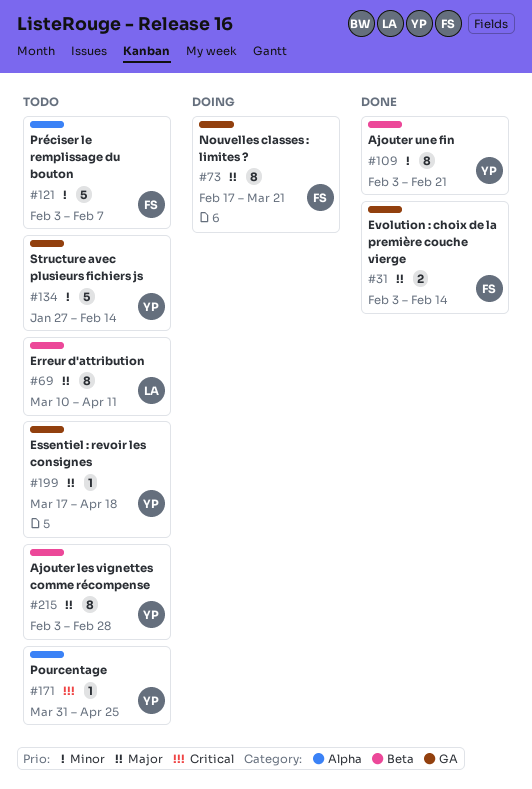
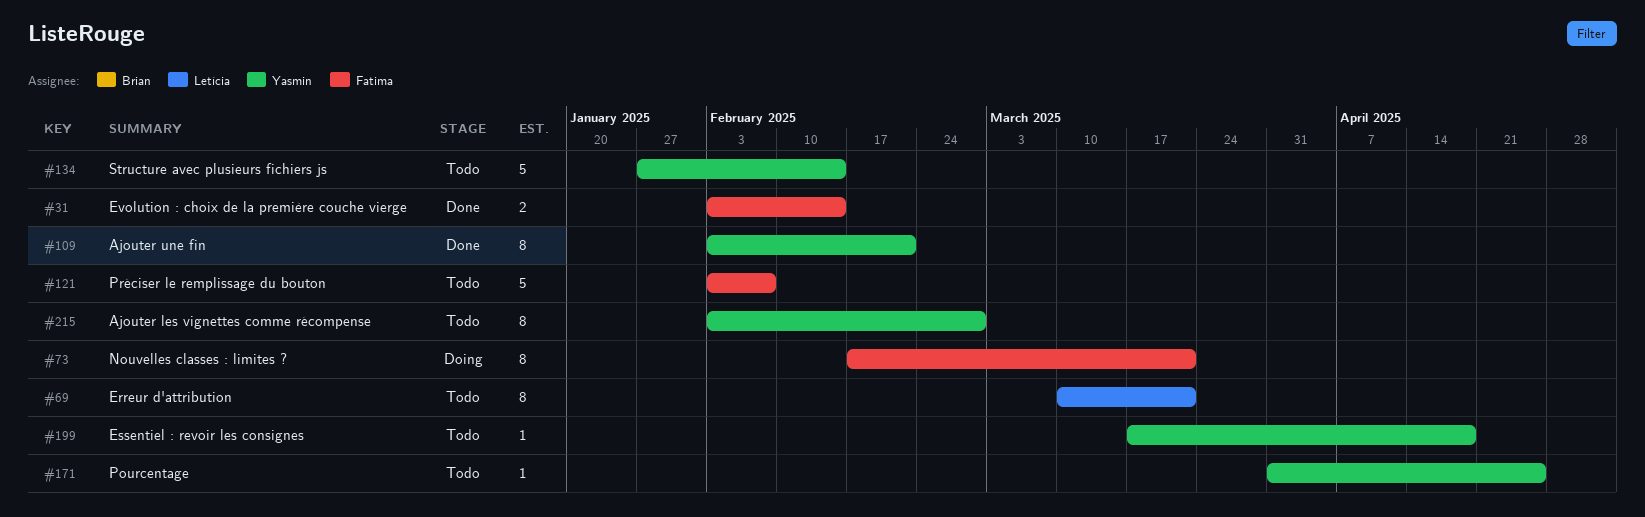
#69, due: Apr 11 -> Mar 21

